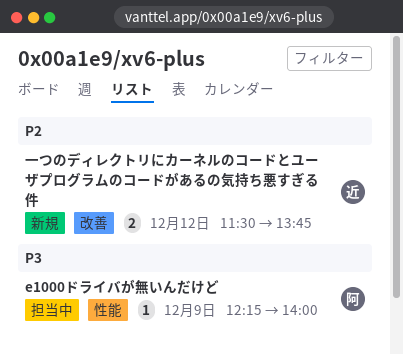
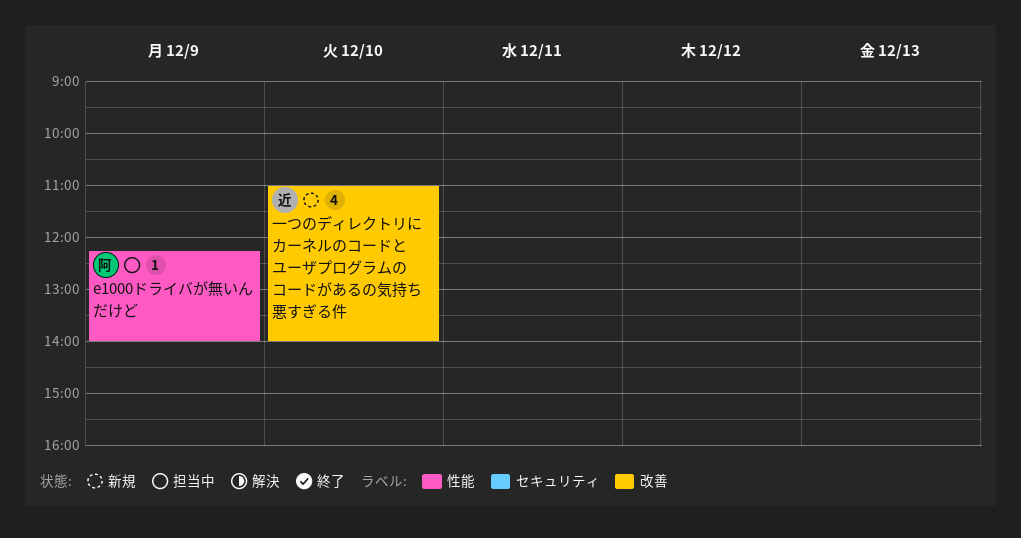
一つのディレクトリにカーネルのコードとユーザプログラムのコードがあるの気持ち悪すぎる件, estimate: 2 -> 4
一つのディレクトリにカーネルのコードとユーザプログラムのコードがあるの気持ち悪すぎる件, day: Dec 12 -> Dec 10
一つのディレクトリにカーネルのコードとユーザプログラムのコードがあるの気持ち悪すぎる件, begins: 11:30 -> 11:00
一つのディレクトリにカーネルのコードとユーザプログラムのコードがあるの気持ち悪すぎる件, ends: 13:45 -> 14:00

